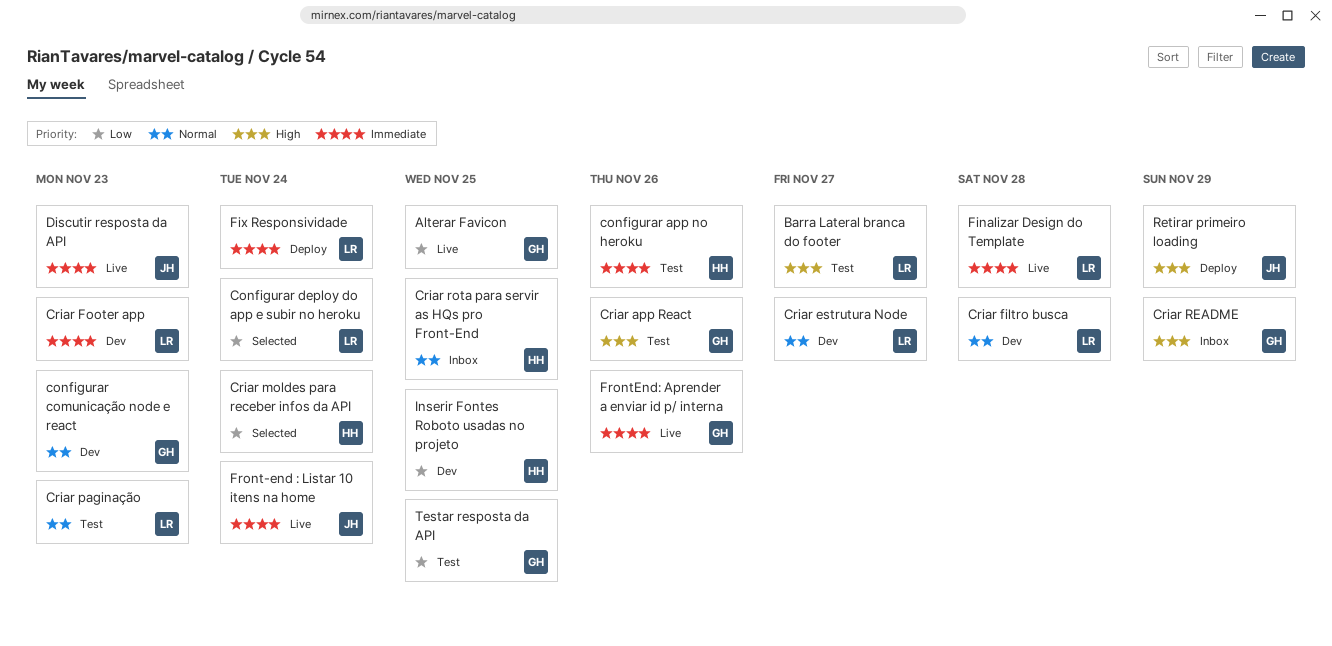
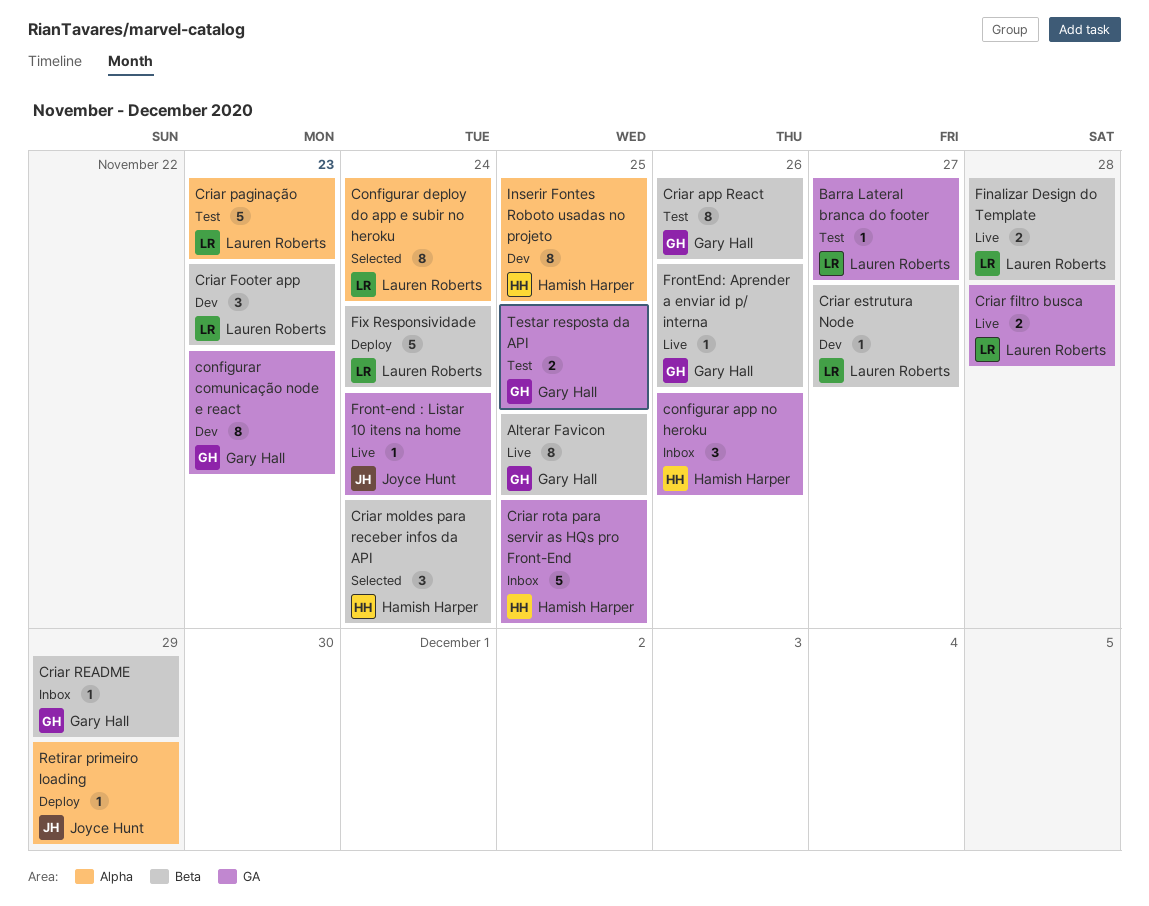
configurar app no heroku, status: Test -> Inbox
Criar filtro busca, status: Dev -> Live
Discutir resposta da API: present -> none

